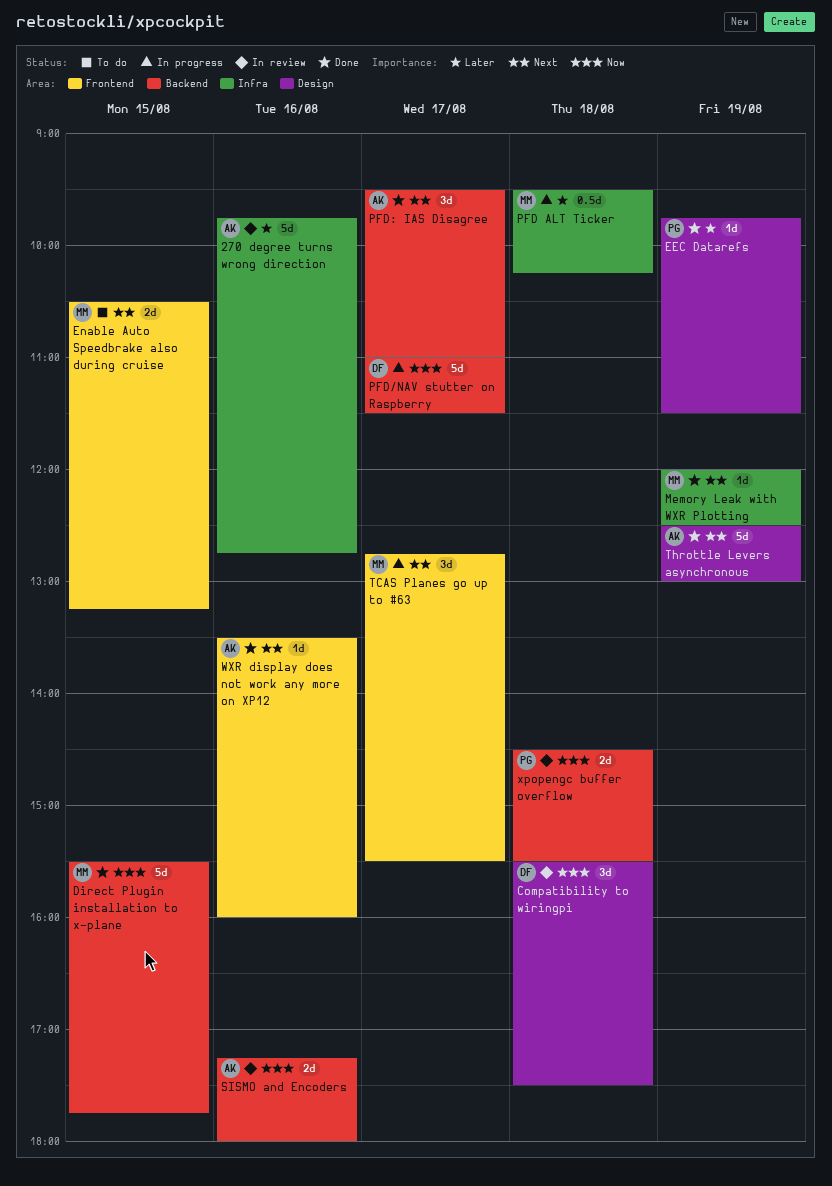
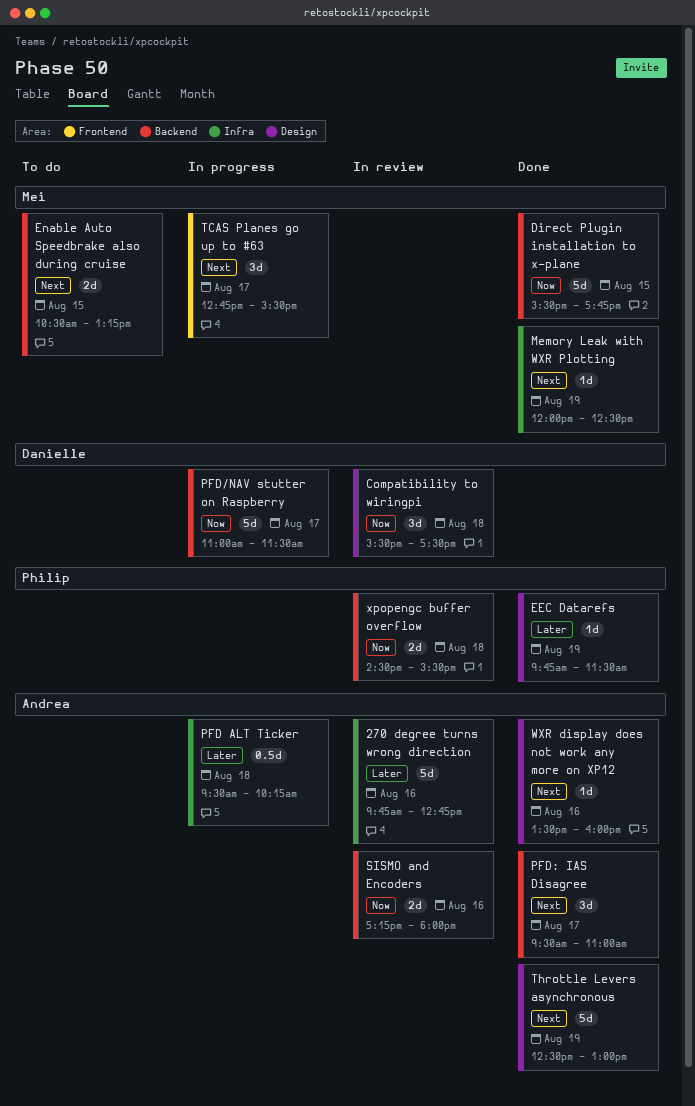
Enable Auto Speedbrake also during cruise, label: Frontend -> Backend
PFD ALT Ticker, owner: Mei -> Andrea
WXR display does not work any more on XP12, label: Frontend -> Design

